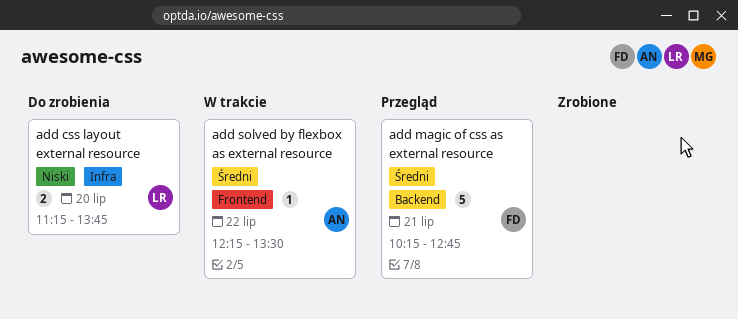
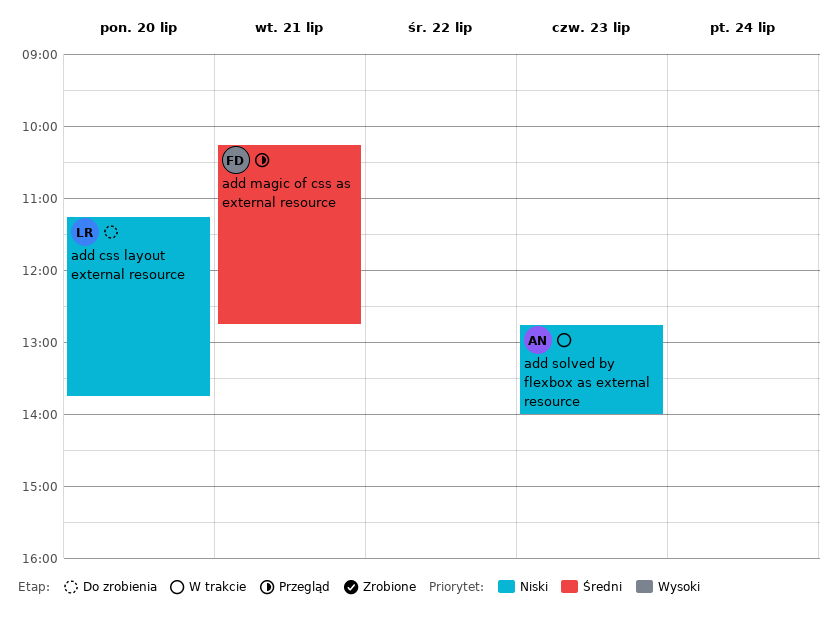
add solved by flexbox as external resource, priority: Średni -> Niski
add solved by flexbox as external resource, day: Jul 22 -> Jul 23
add solved by flexbox as external resource, begins: 12:15 -> 12:45
add solved by flexbox as external resource, ends: 13:30 -> 14:00

